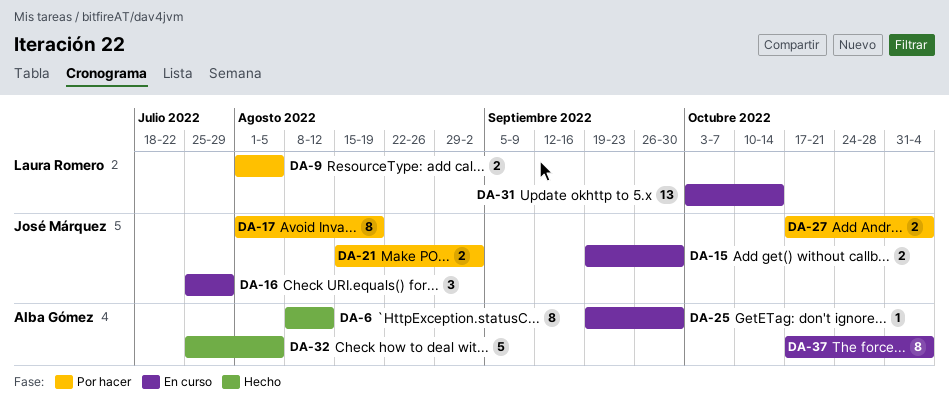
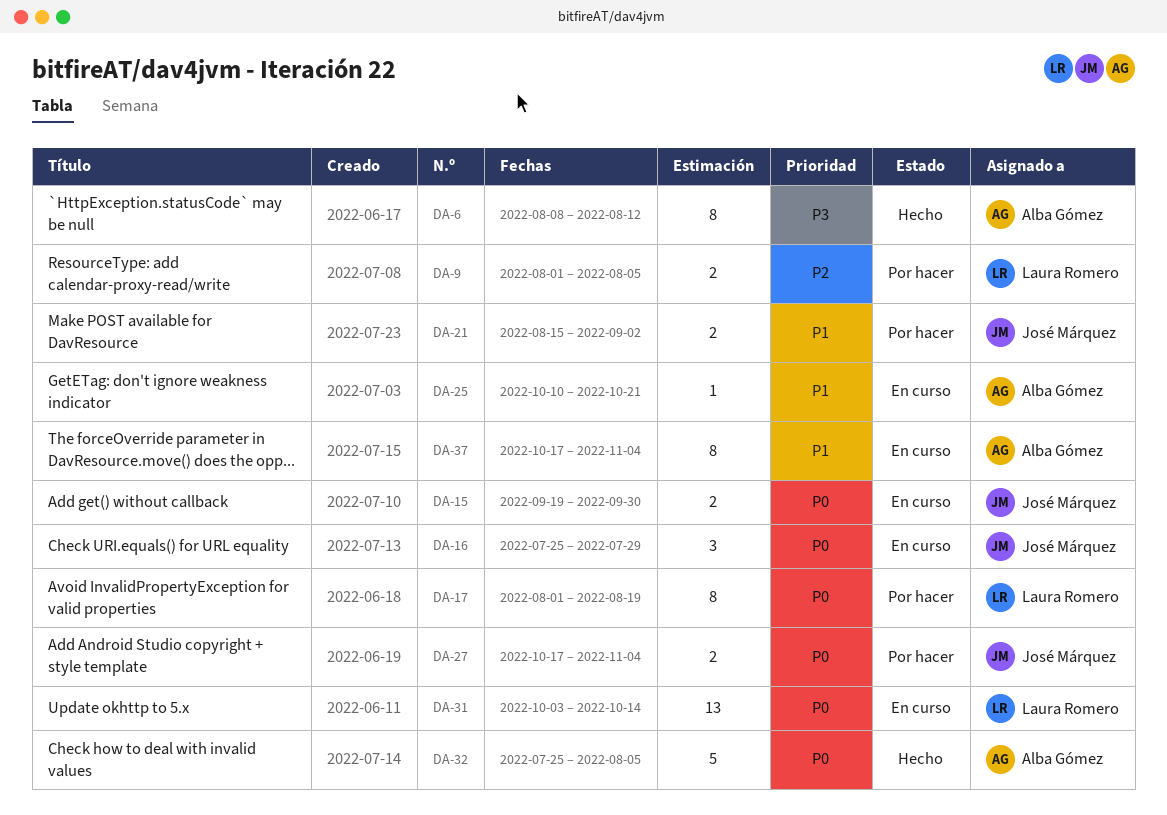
DA-17, owner: José Márquez -> Laura Romero
DA-25, start: Sep 19 -> Oct 10
DA-25, due: Sep 30 -> Oct 21

